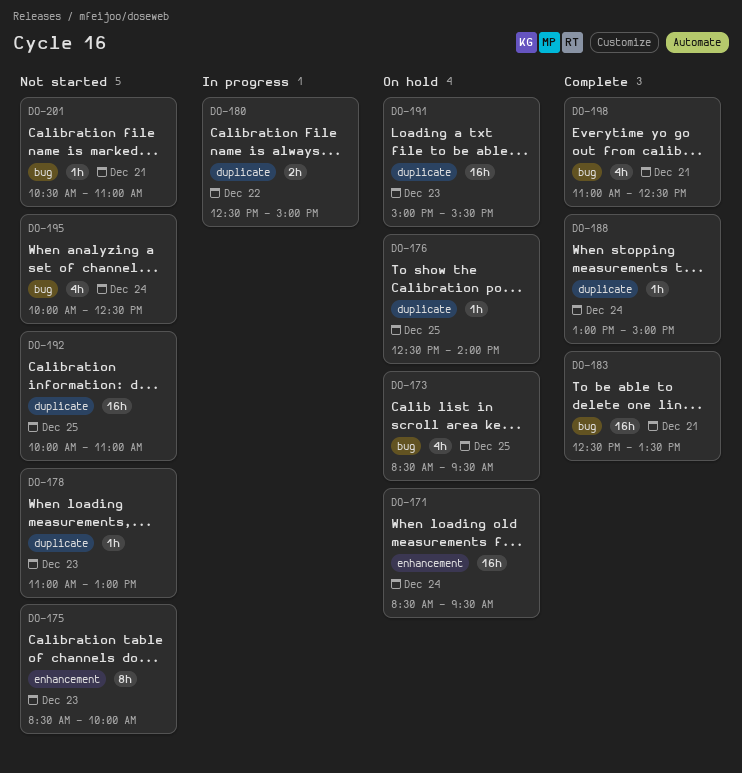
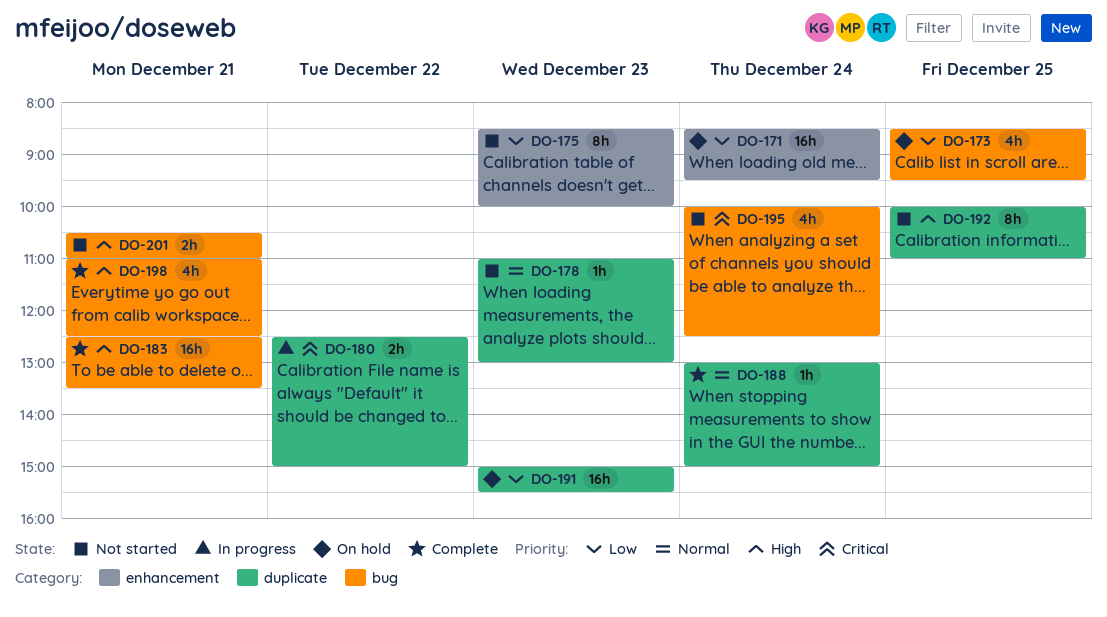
DO-176: present -> none
DO-192, estimate: 16h -> 8h
DO-201, estimate: 1h -> 2h

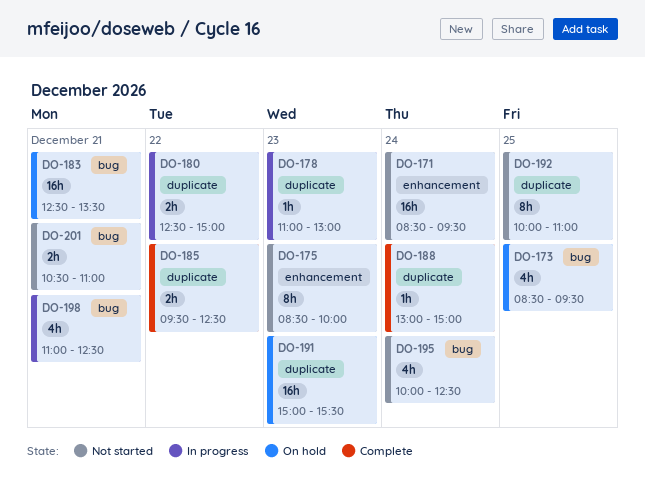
DO-171, status: On hold -> Not started
DO-178, status: Not started -> In progress
DO-183, status: Complete -> On hold
DO-185: none -> present
DO-198, status: Complete -> In progress

